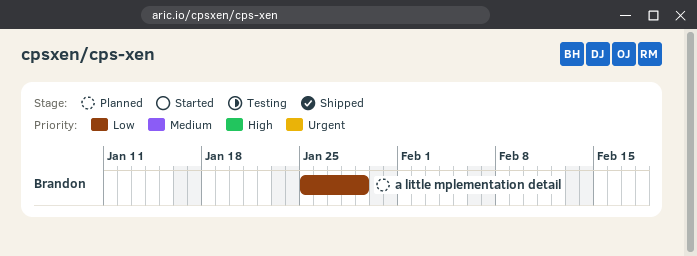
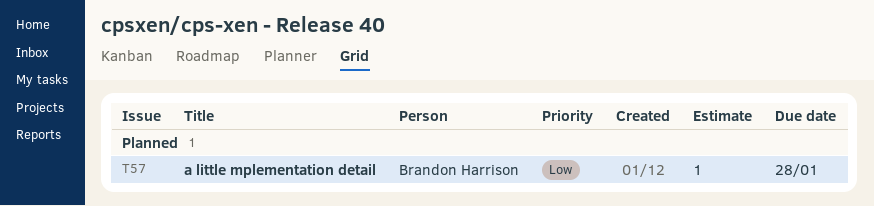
a little mplementation detail, due: Jan 29 -> Jan 28

